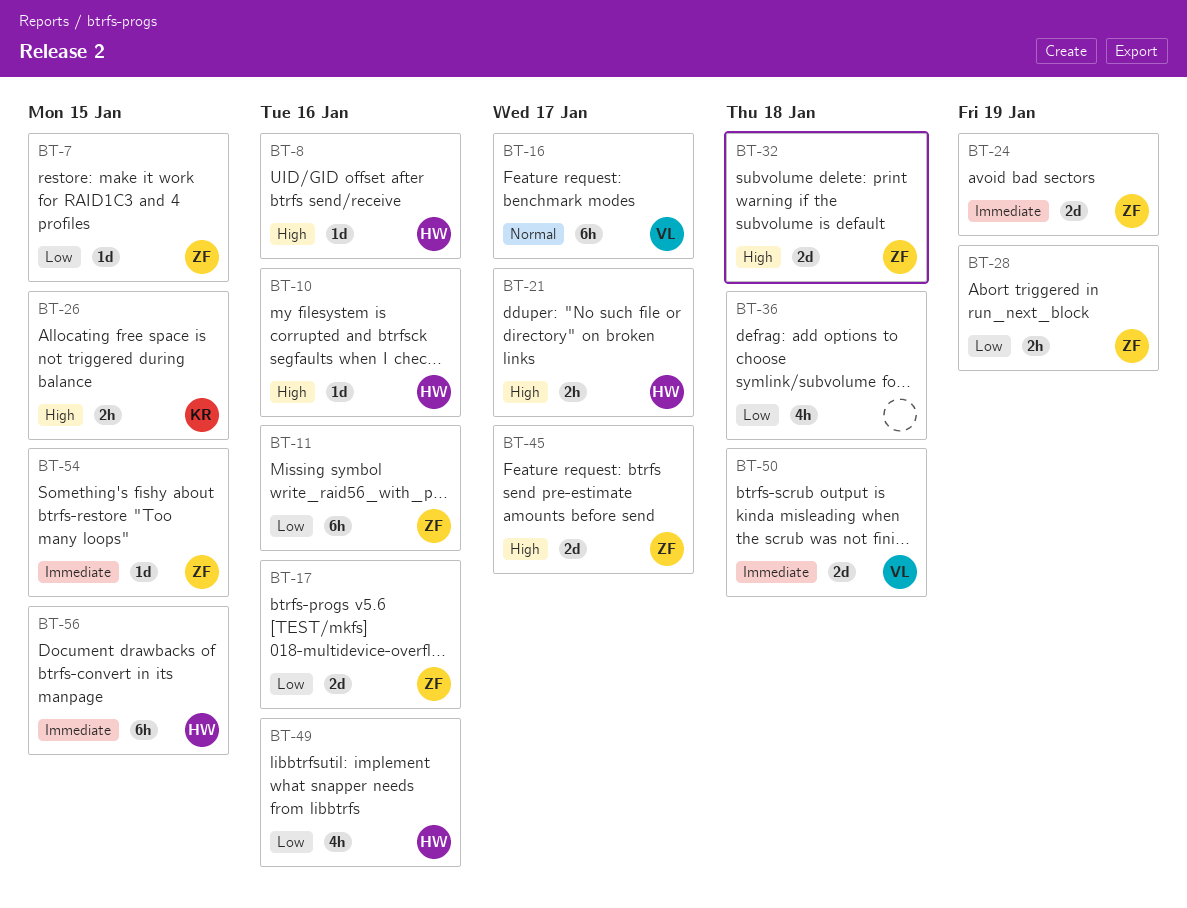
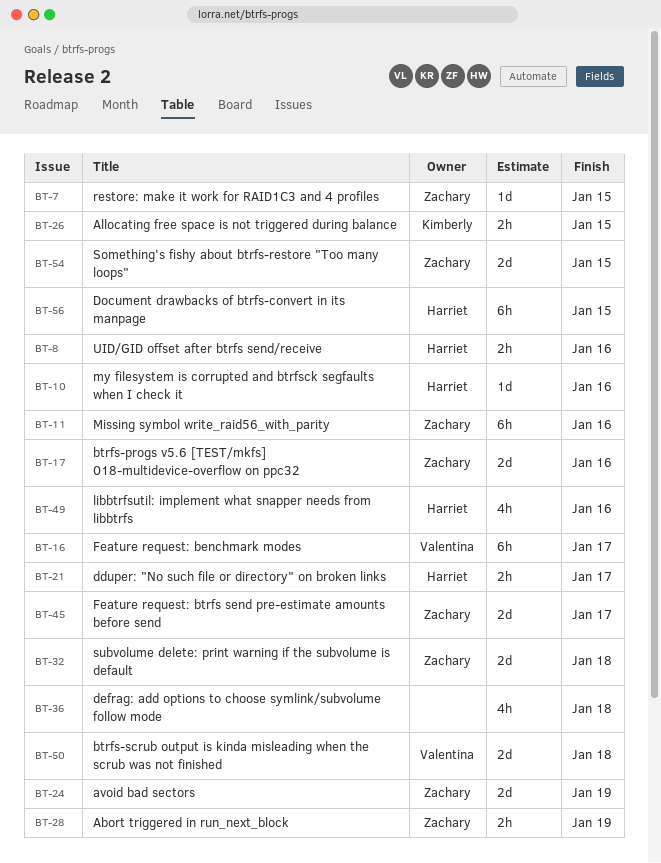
BT-8, estimate: 1d -> 2h
BT-54, estimate: 1d -> 2d

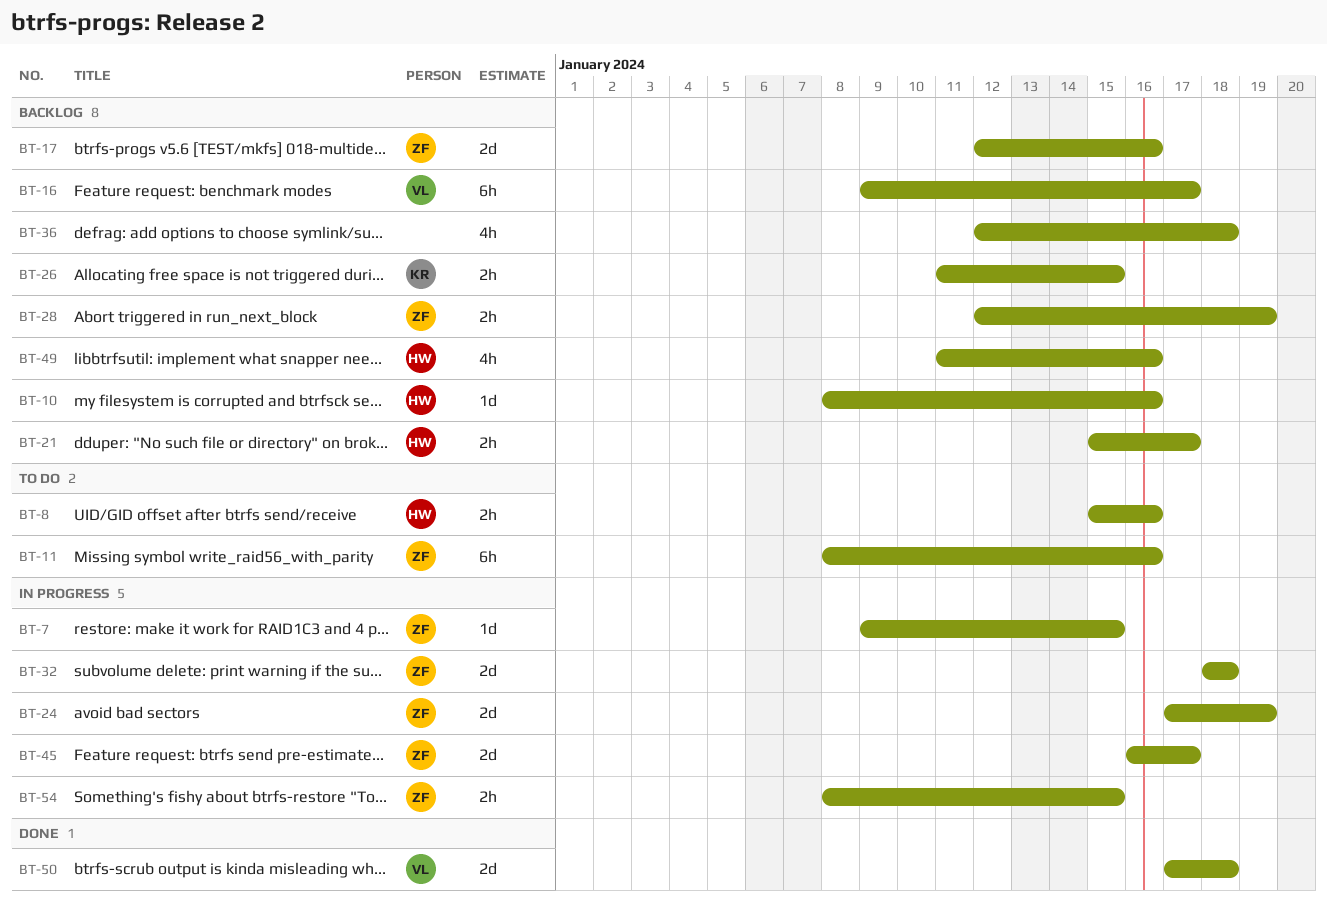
BT-54, estimate: 2d -> 2h
BT-56: present -> none

